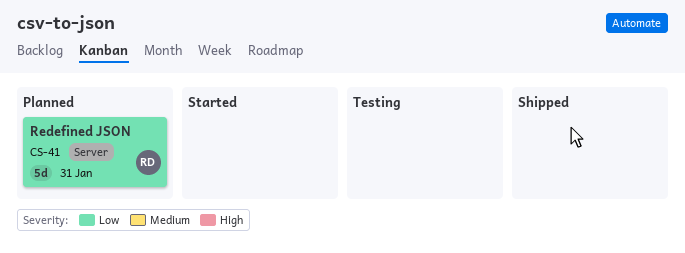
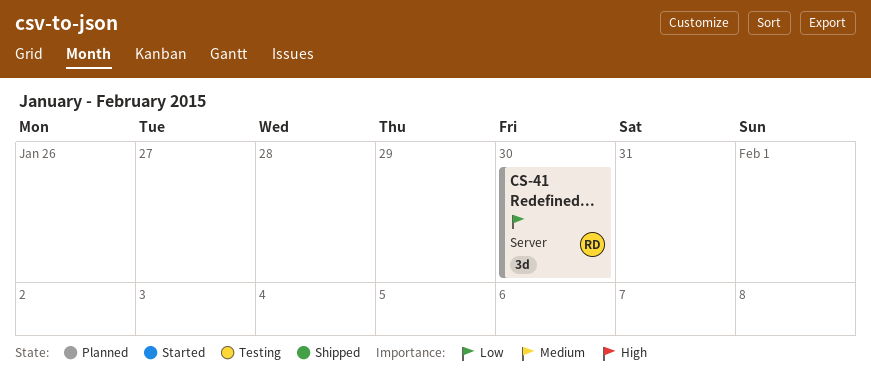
CS-41, estimate: 5d -> 3d
CS-41, due: Jan 31 -> Jan 30

